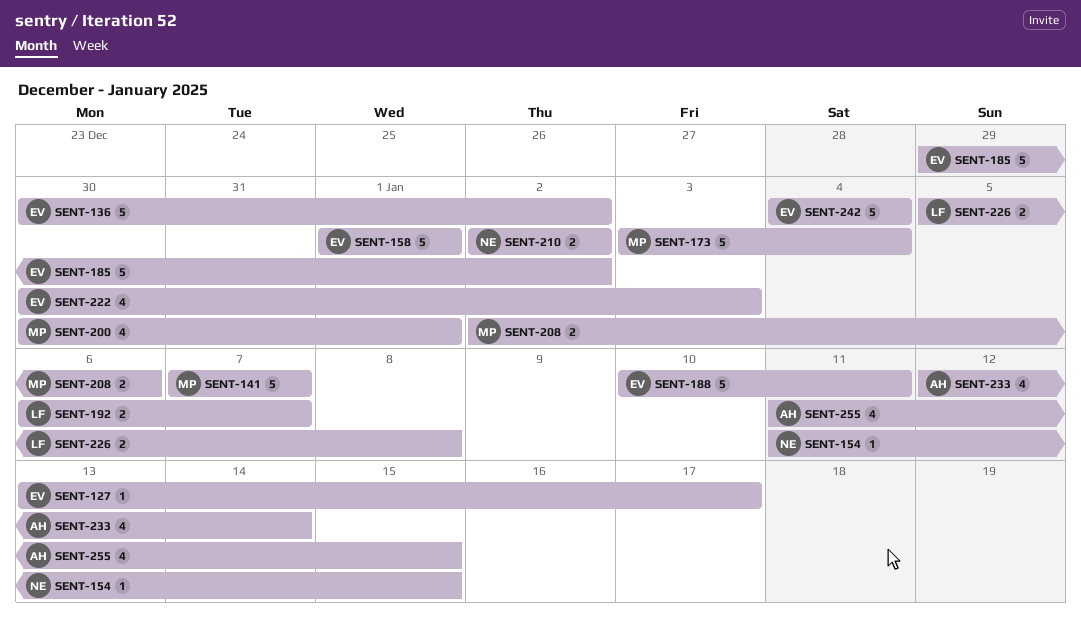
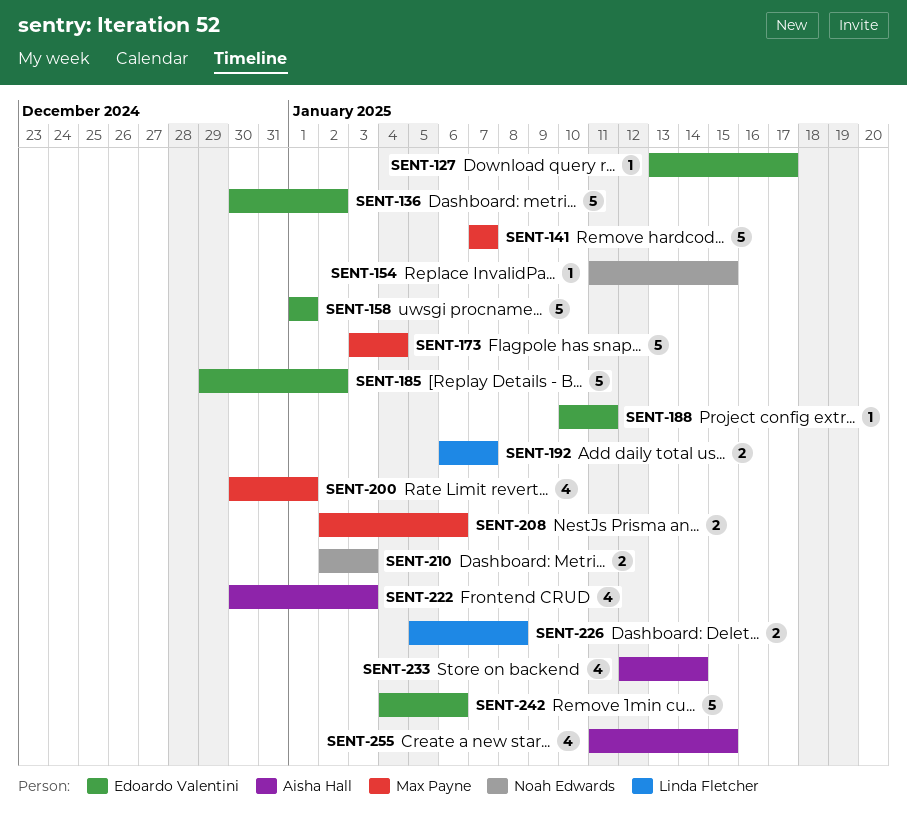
SENT-188, estimate: 5 -> 1
SENT-210, due: Jan 2 -> Jan 3
SENT-222, owner: Edoardo Valentini -> Aisha Hall
SENT-242, due: Jan 4 -> Jan 6

